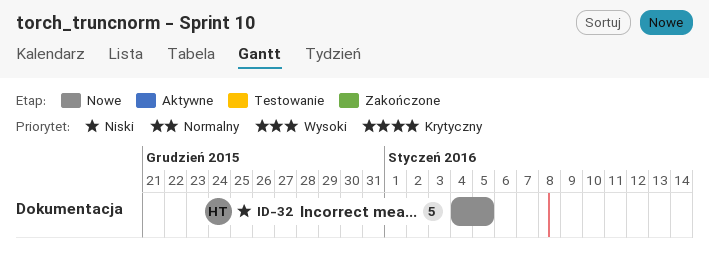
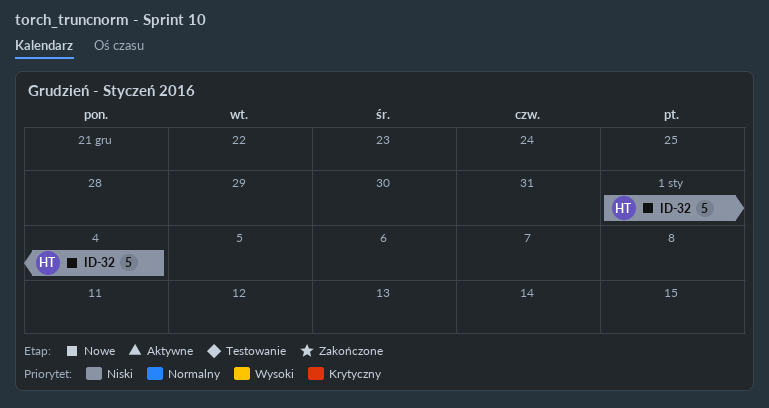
ID-32, start: Jan 4 -> Jan 1
ID-32, due: Jan 5 -> Jan 4

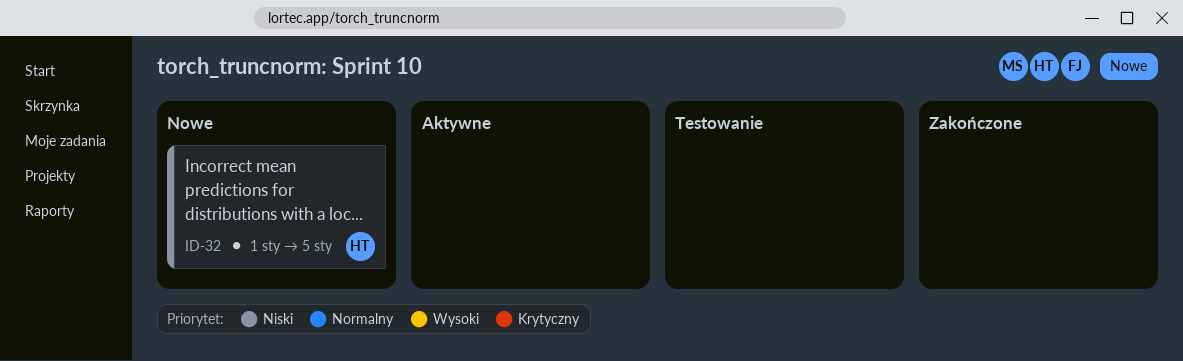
ID-32, estimate: 5 -> 1
ID-32, due: Jan 4 -> Jan 5

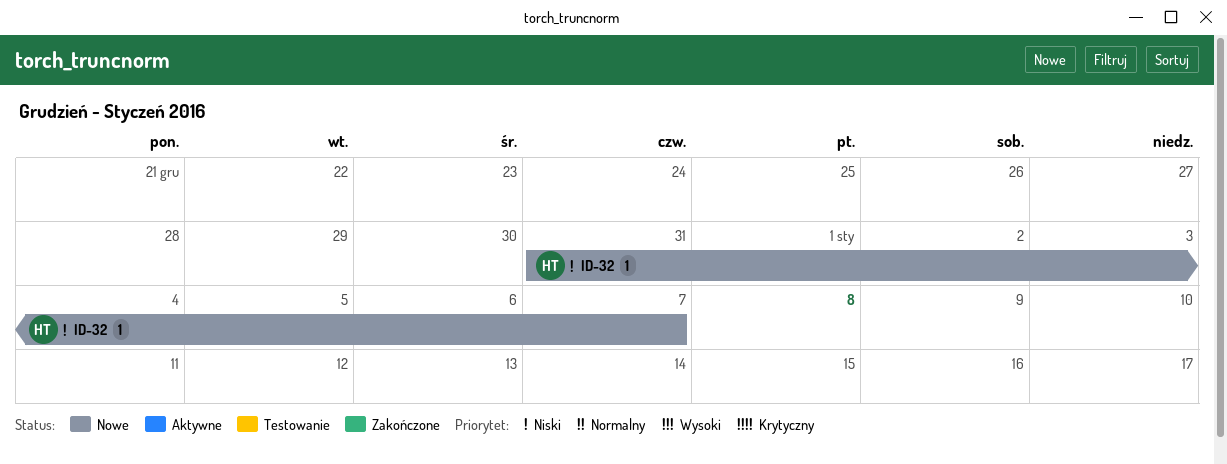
ID-32, start: Jan 1 -> Dec 31
ID-32, due: Jan 5 -> Jan 7

